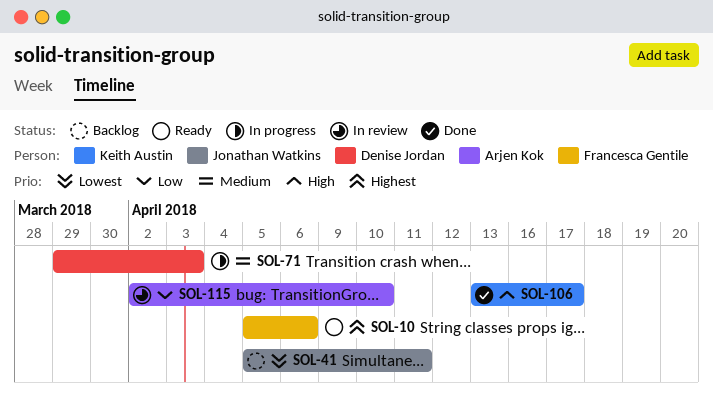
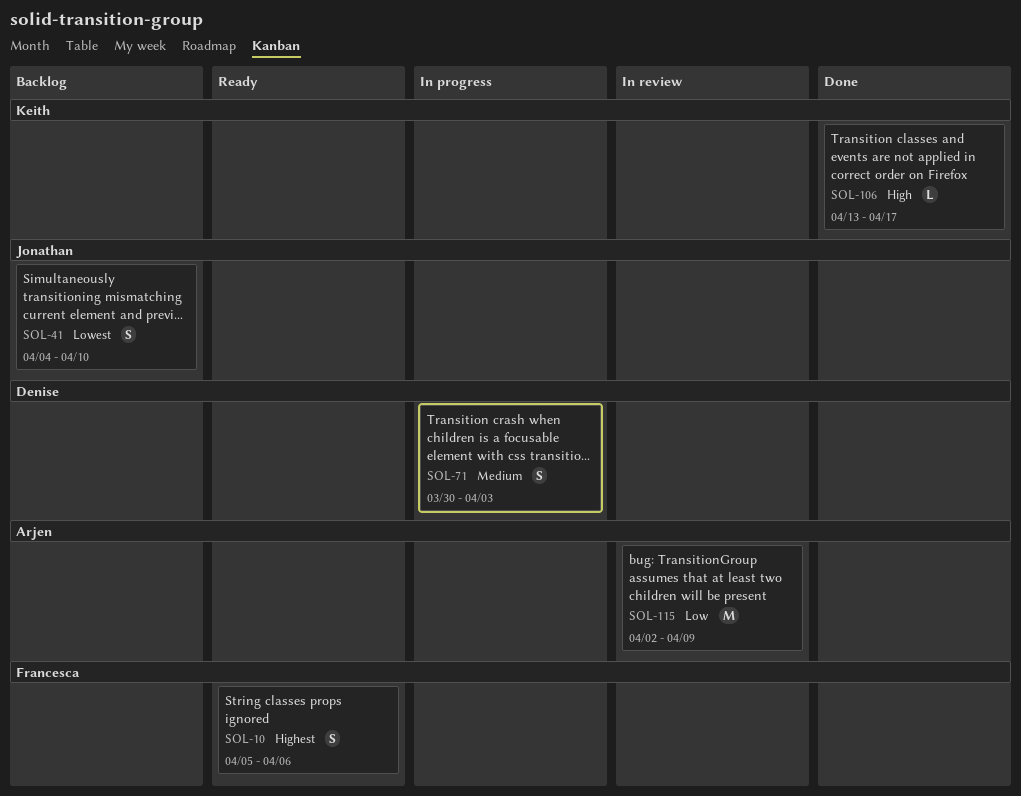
SOL-41, start: Apr 5 -> Apr 4
SOL-41, due: Apr 11 -> Apr 10
SOL-71, start: Mar 29 -> Mar 30
SOL-115, due: Apr 10 -> Apr 9

